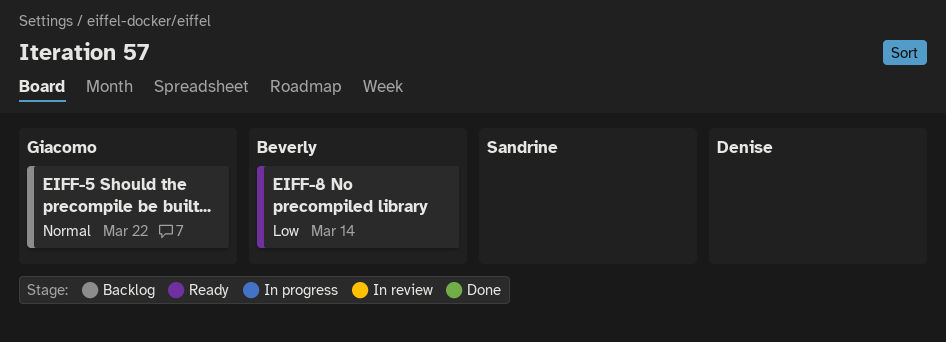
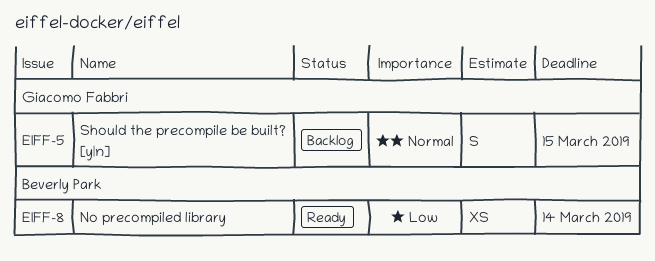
EIFF-5, due: Mar 22 -> Mar 15

